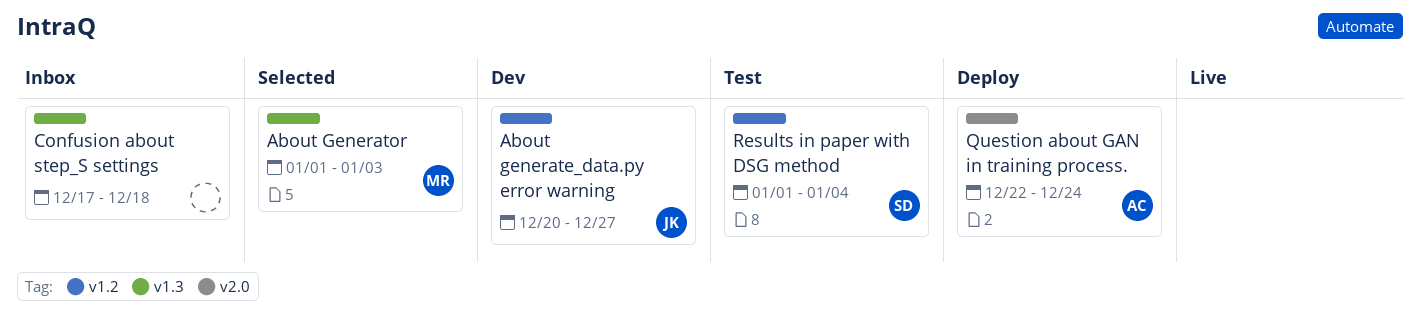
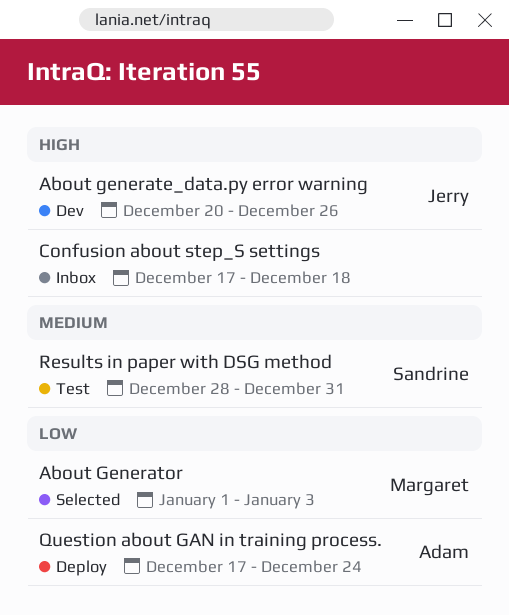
About generate_data.py error warning, due: Dec 27 -> Dec 26
Question about GAN in training process., start: Dec 22 -> Dec 17
Results in paper with DSG method, start: Jan 1 -> Dec 28
Results in paper with DSG method, due: Jan 4 -> Dec 31

